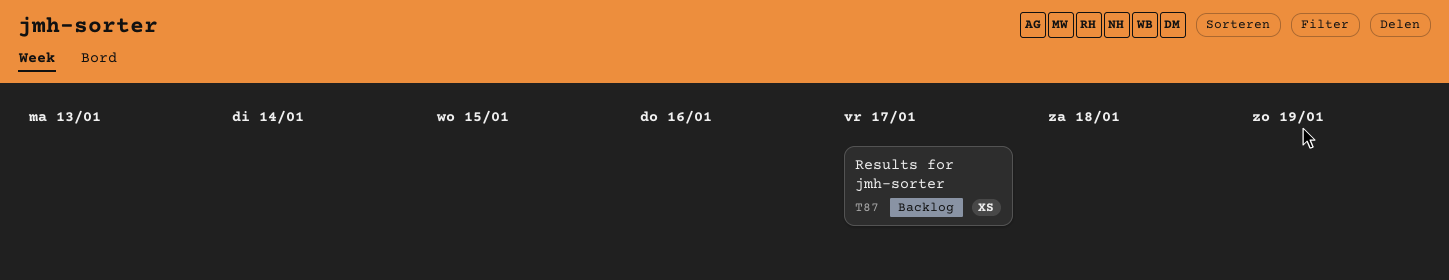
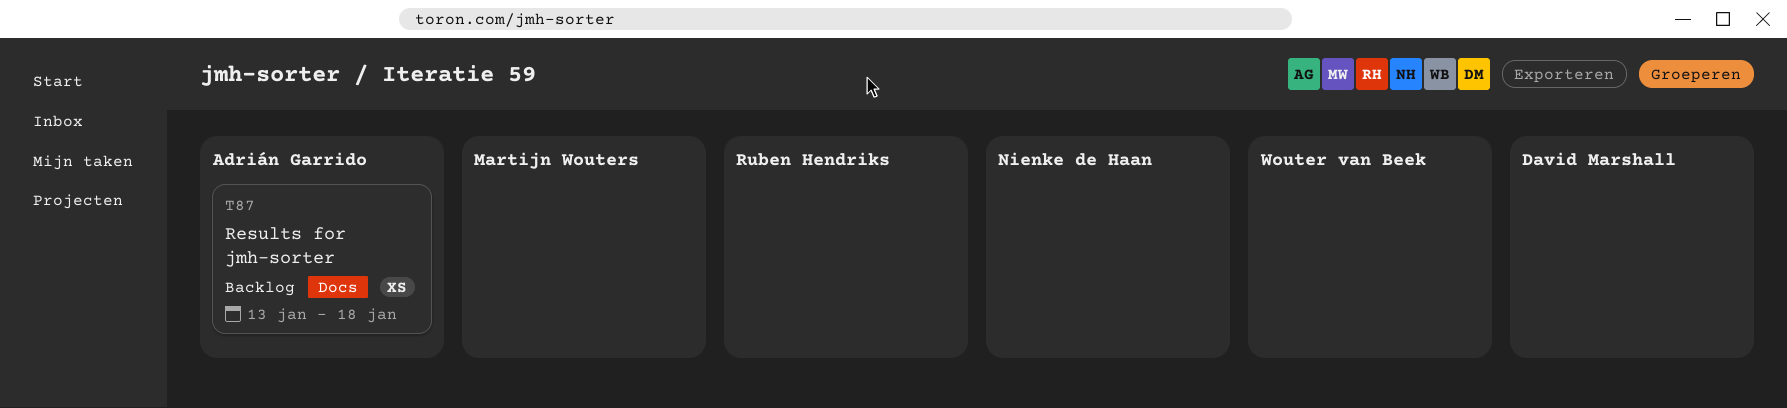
T87, due: Jan 17 -> Jan 18

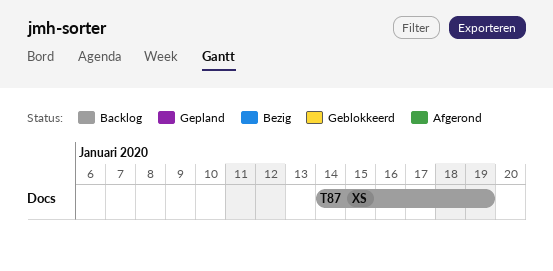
T87, start: Jan 13 -> Jan 14
T87, due: Jan 18 -> Jan 19

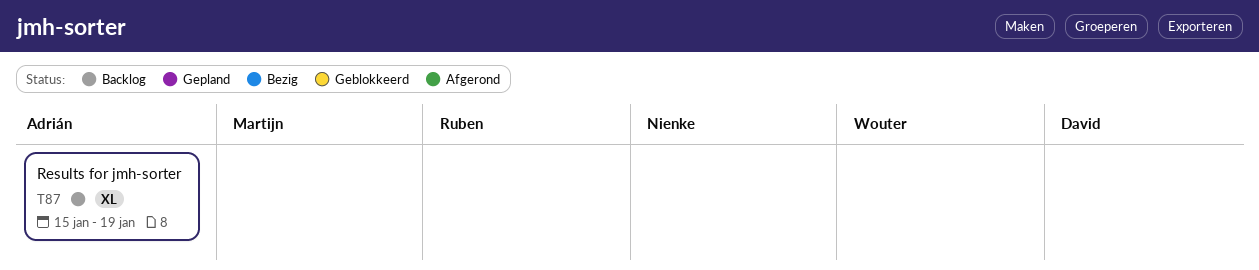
T87, estimate: XS -> XL
T87, start: Jan 14 -> Jan 15

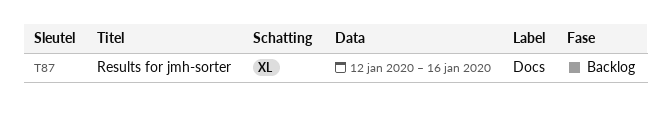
T87, start: Jan 15 -> Jan 12
T87, due: Jan 19 -> Jan 16

